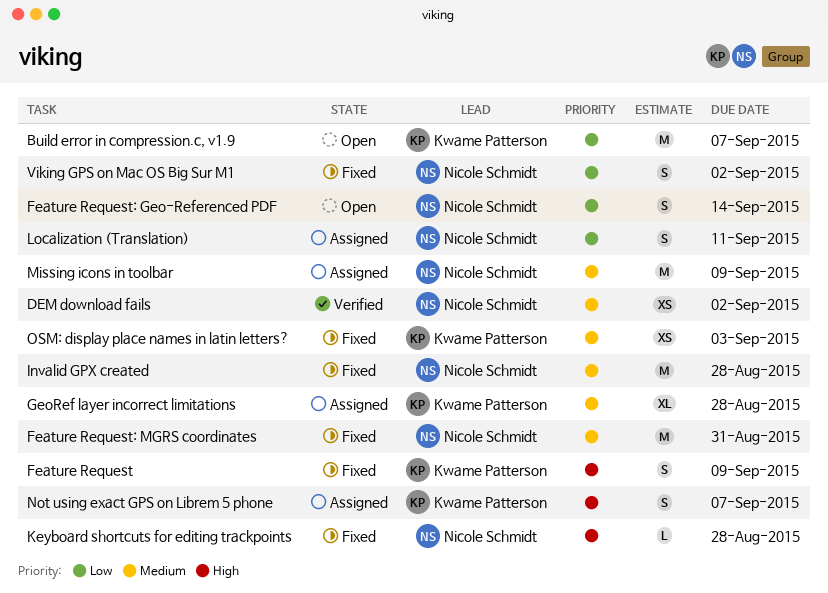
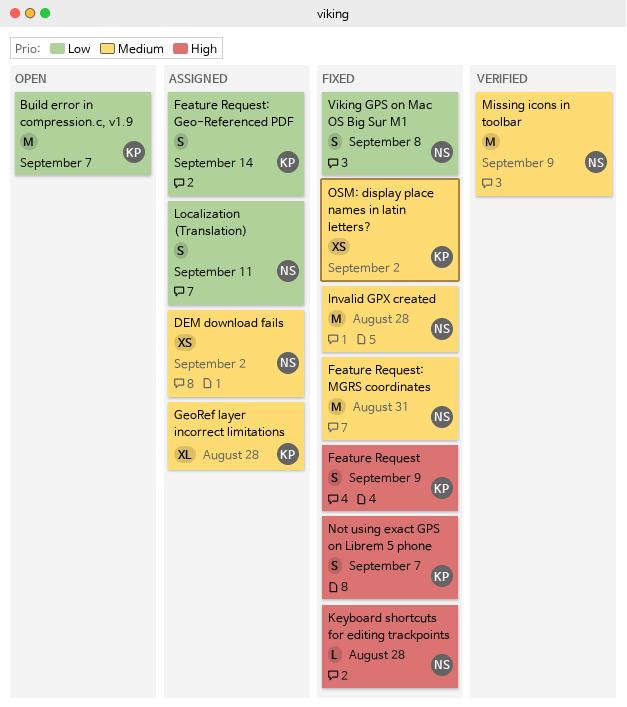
DEM download fails, status: Verified -> Assigned
Feature Request: Geo-Referenced PDF, status: Open -> Assigned
Feature Request: Geo-Referenced PDF, owner: Nicole Schmidt -> Kwame Patterson
Missing icons in toolbar, status: Assigned -> Verified
Not using exact GPS on Librem 5 phone, status: Assigned -> Fixed
OSM: display place names in latin letters?, due: Sep 3 -> Sep 2
Viking GPS on Mac OS Big Sur M1, due: Sep 2 -> Sep 8

